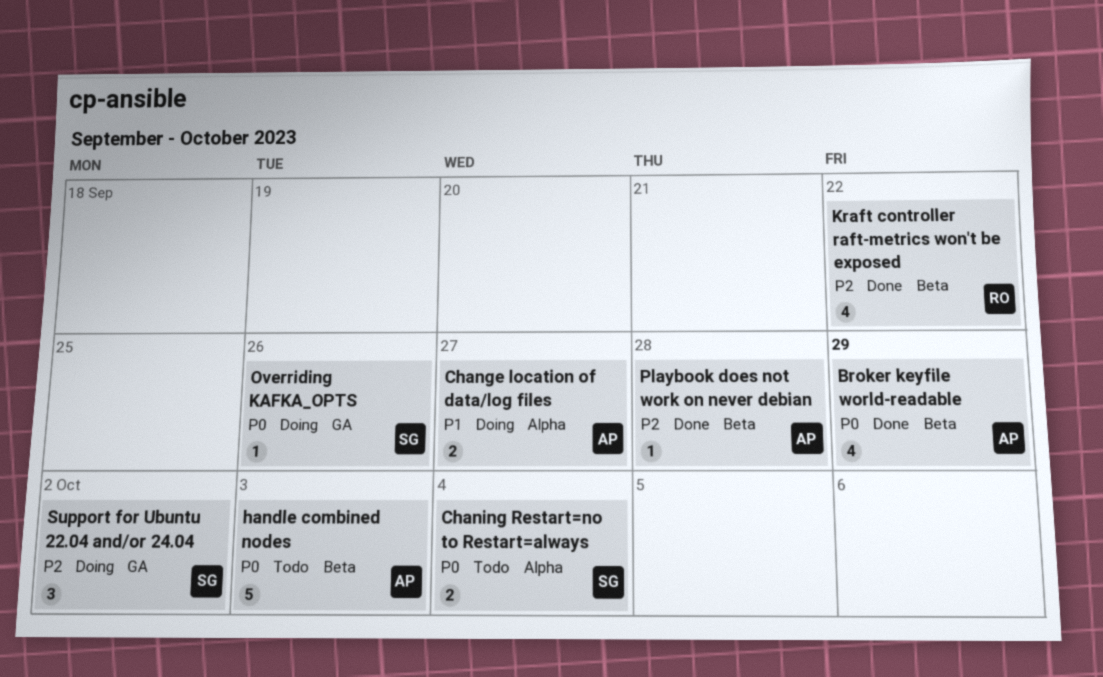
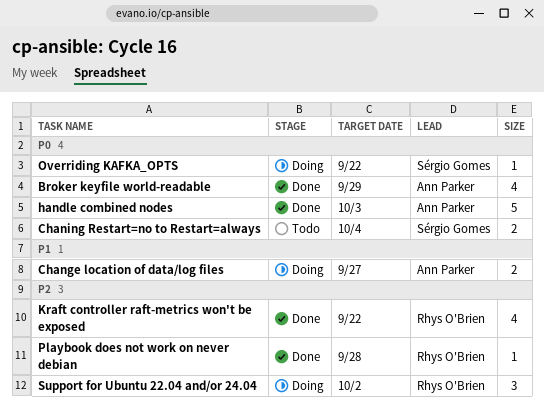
handle combined nodes, status: Todo -> Done
Overriding KAFKA_OPTS, due: Sep 26 -> Sep 22
Playbook does not work on never debian, owner: Ann Parker -> Rhys O'Brien
Support for Ubuntu 22.04 and/or 24.04, owner: Sérgio Gomes -> Rhys O'Brien

